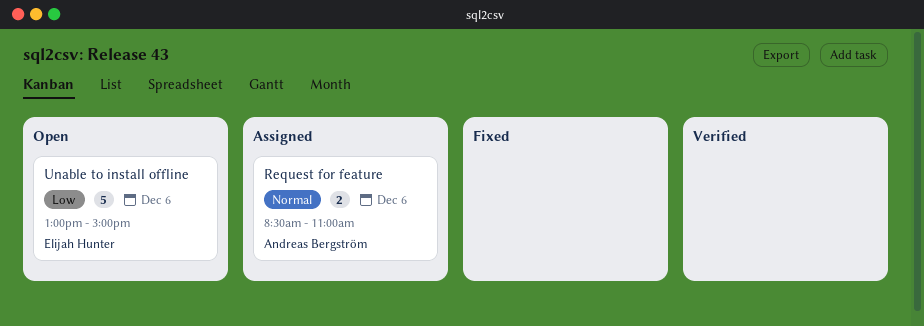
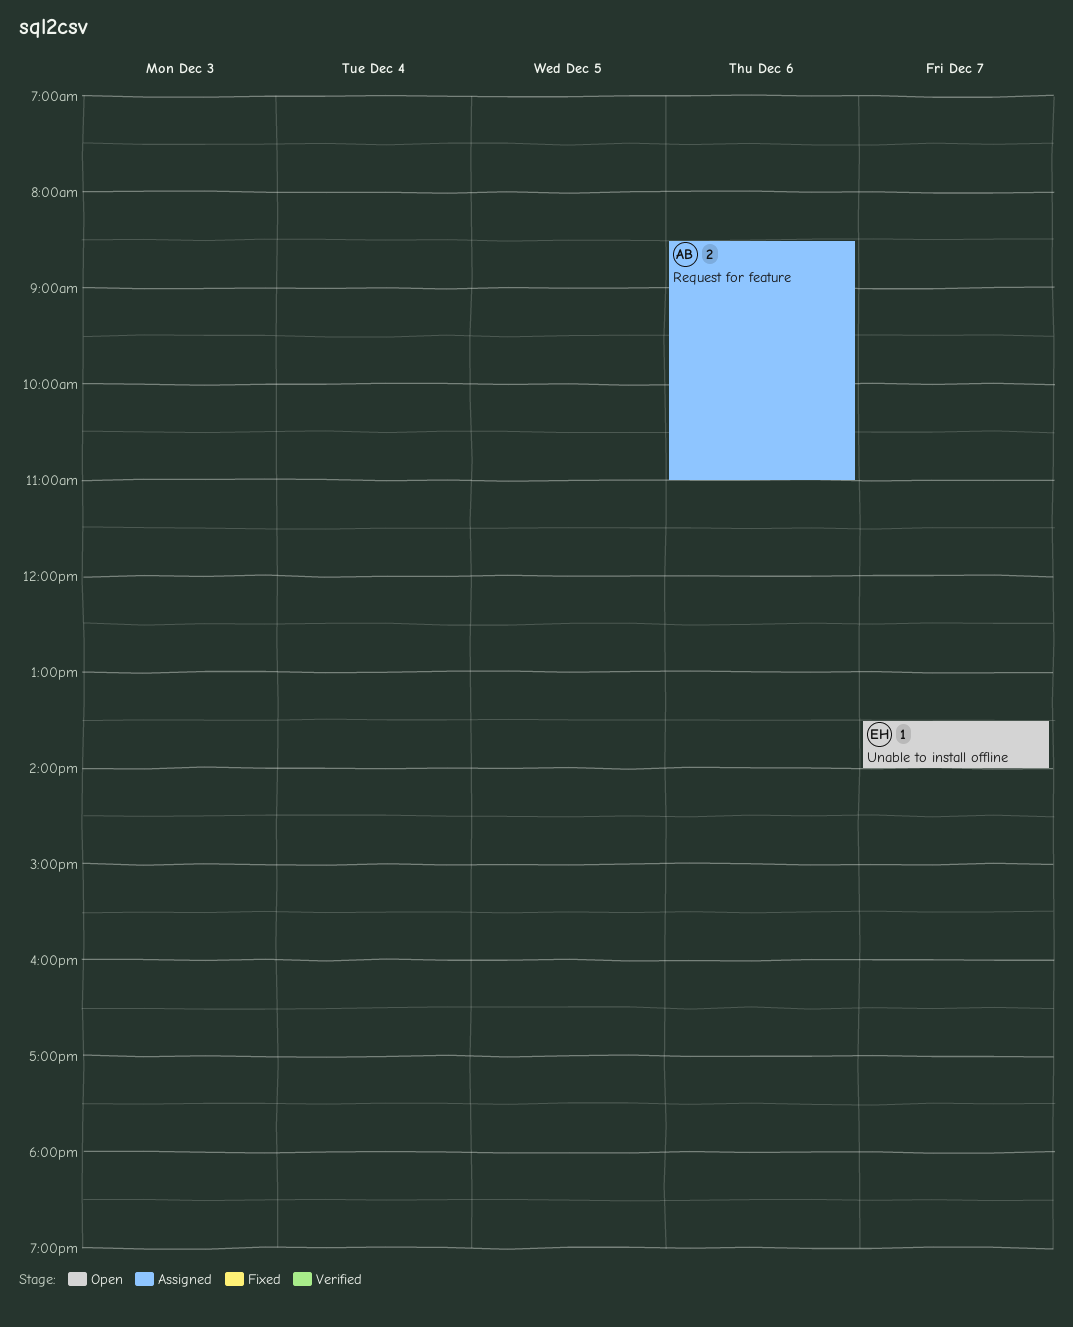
Unable to install offline, estimate: 5 -> 1
Unable to install offline, day: Dec 6 -> Dec 7
Unable to install offline, begins: 13:00 -> 13:30
Unable to install offline, ends: 15:00 -> 14:00

